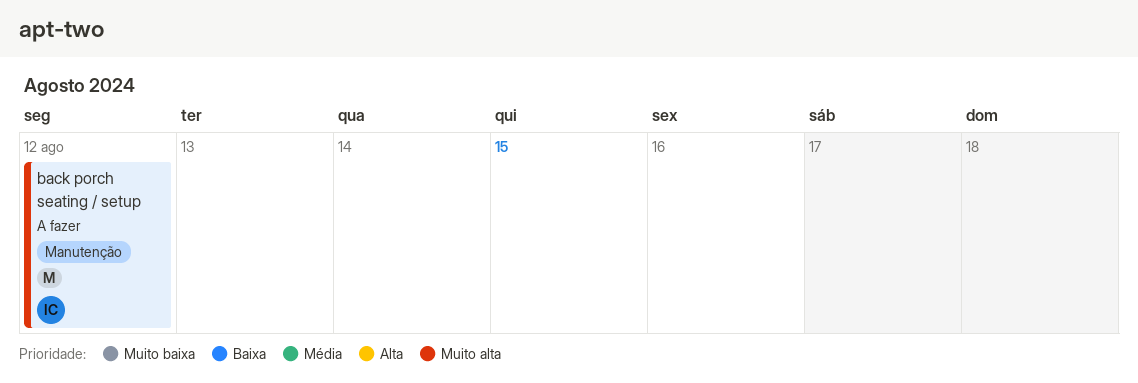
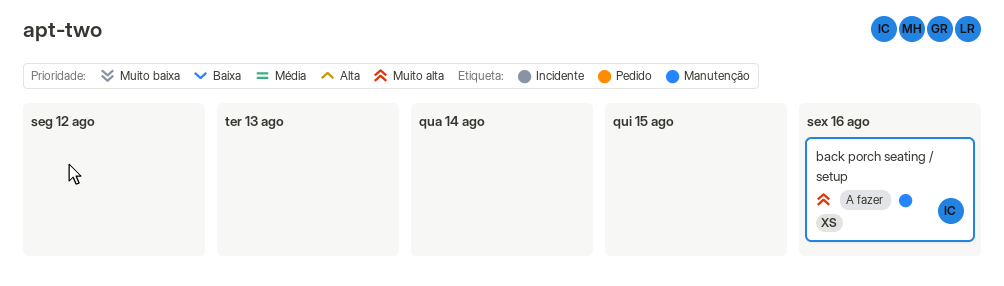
back porch seating / setup, estimate: M -> XS
back porch seating / setup, due: Aug 12 -> Aug 16

